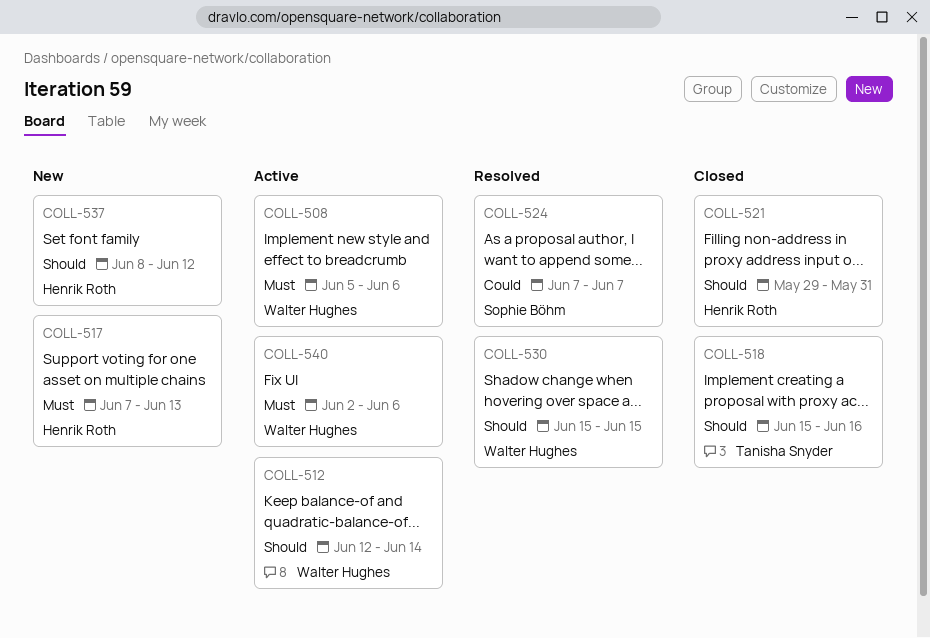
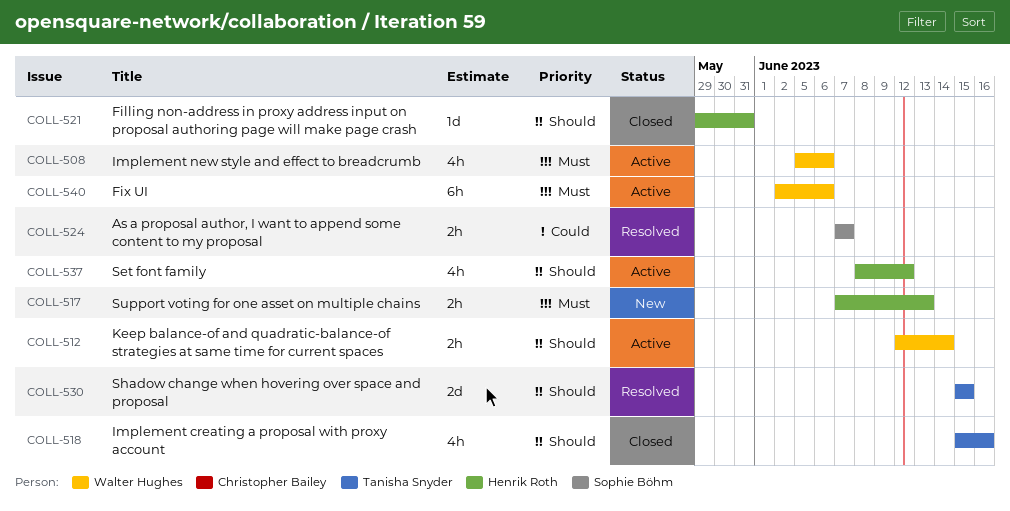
COLL-530, owner: Walter Hughes -> Tanisha Snyder
COLL-537, status: New -> Active

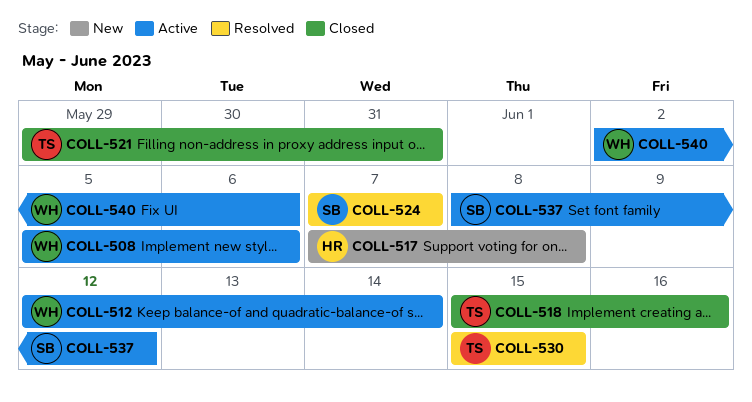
COLL-517, due: Jun 13 -> Jun 8
COLL-521, owner: Henrik Roth -> Tanisha Snyder
COLL-537, owner: Henrik Roth -> Sophie Böhm

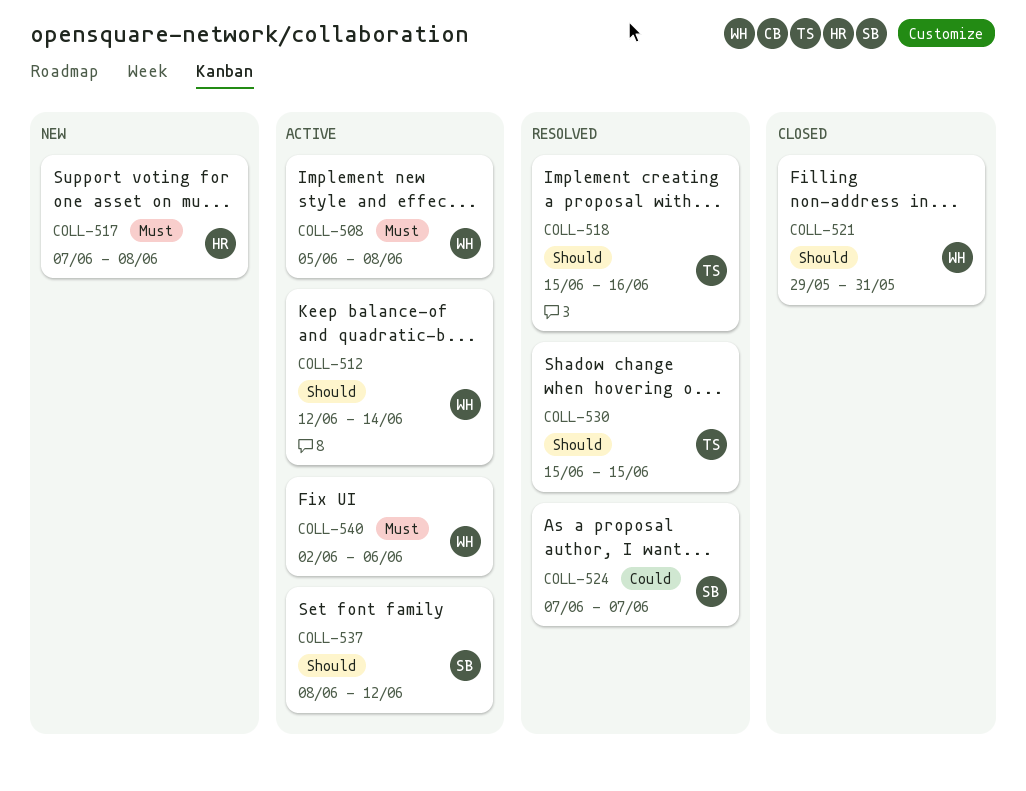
COLL-508, due: Jun 6 -> Jun 8
COLL-518, status: Closed -> Resolved
COLL-521, owner: TS -> WH

